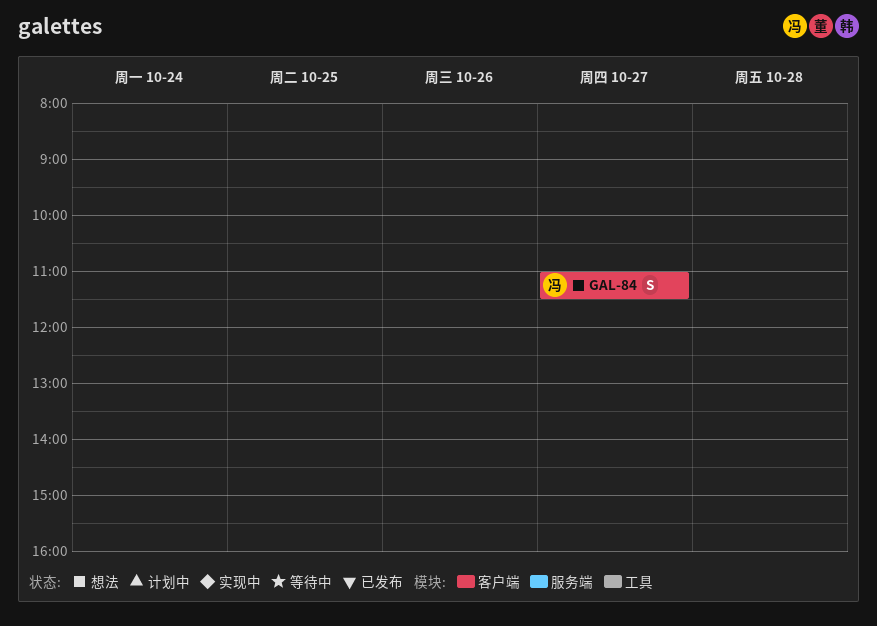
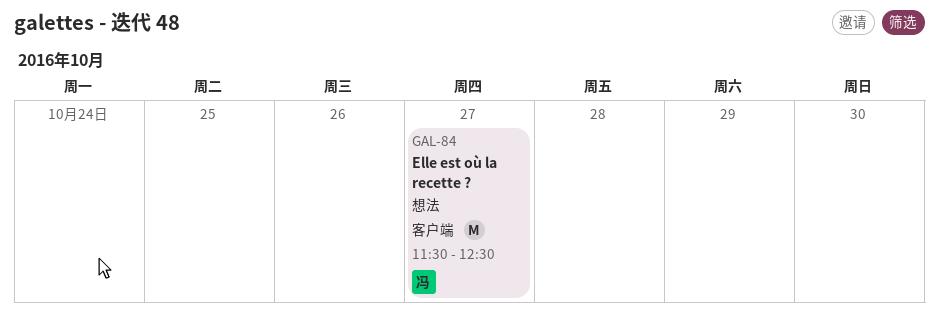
GAL-84, estimate: S -> M
GAL-84, begins: 11:00 -> 11:30
GAL-84, ends: 11:30 -> 12:30

